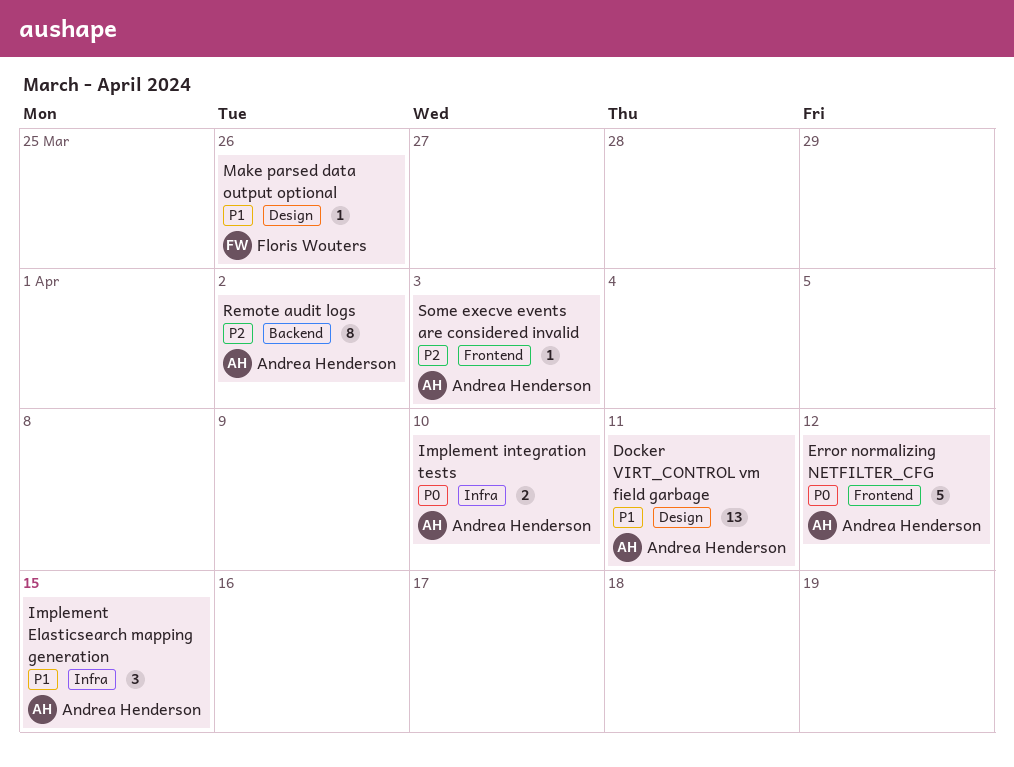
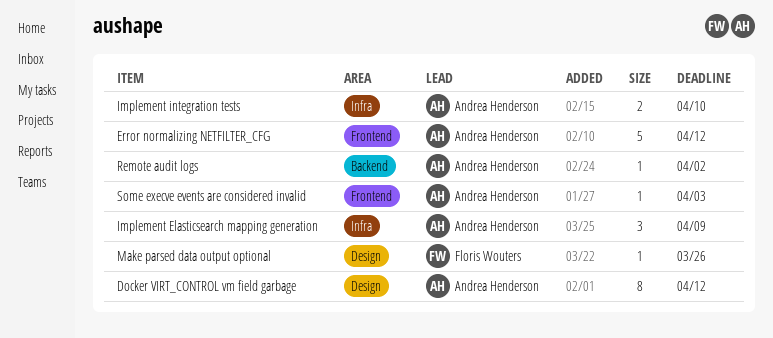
Docker VIRT_CONTROL vm field garbage, estimate: 13 -> 8
Docker VIRT_CONTROL vm field garbage, due: Apr 11 -> Apr 12
Implement Elasticsearch mapping generation, due: Apr 15 -> Apr 9
Remote audit logs, estimate: 8 -> 1

